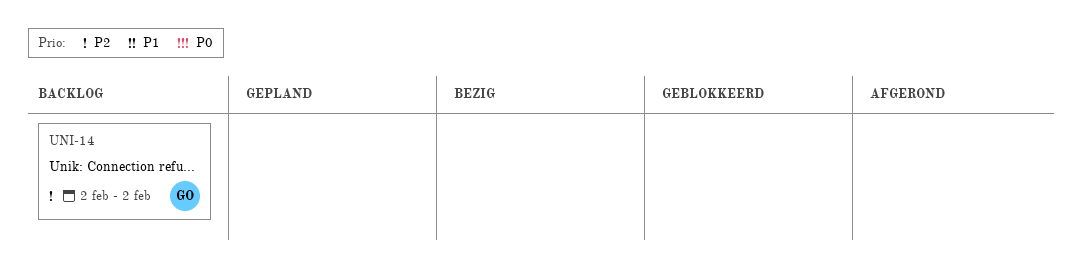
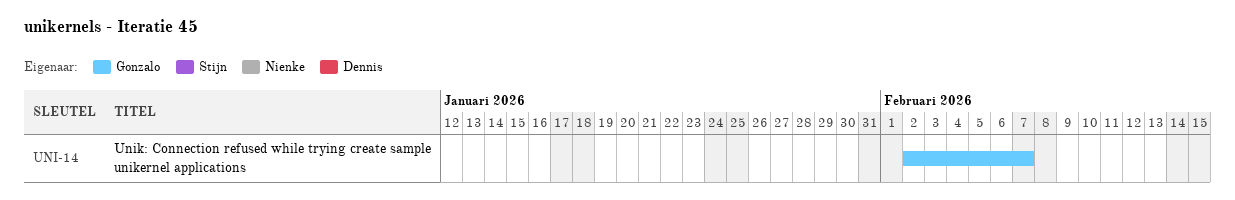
UNI-14, due: Feb 2 -> Feb 7

